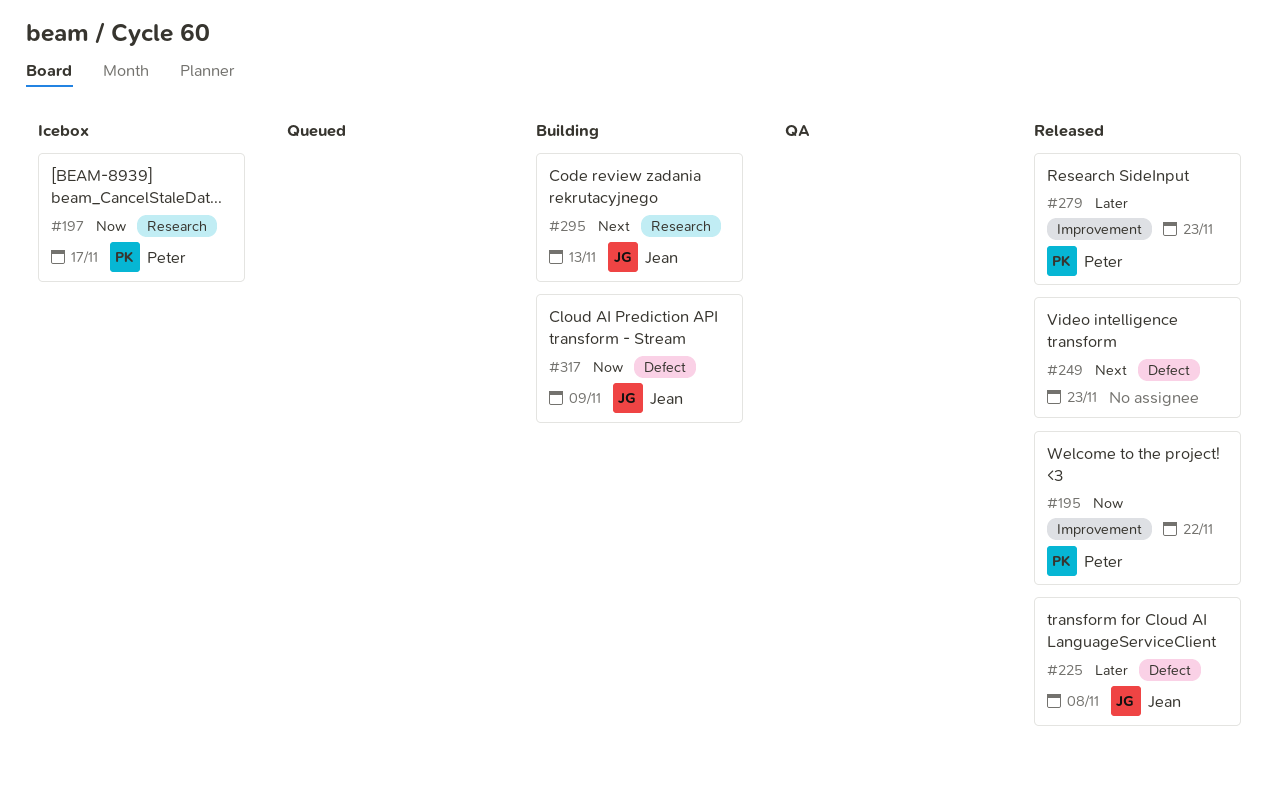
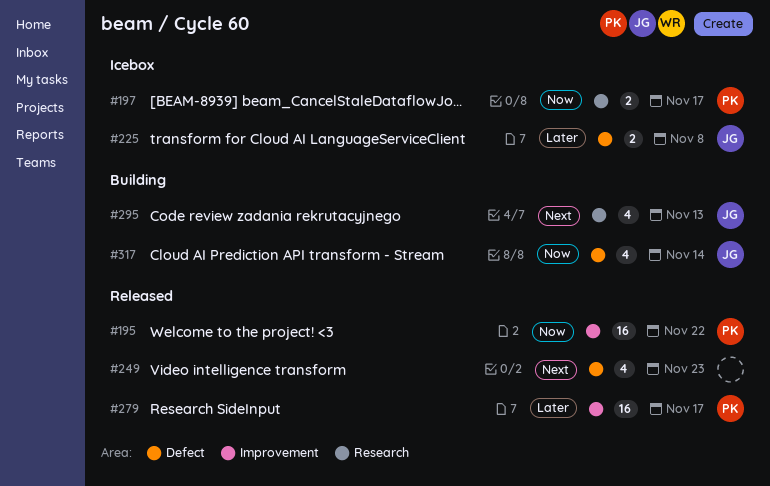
#225, status: Released -> Icebox
#279, due: Nov 23 -> Nov 17
#317, due: Nov 9 -> Nov 14

